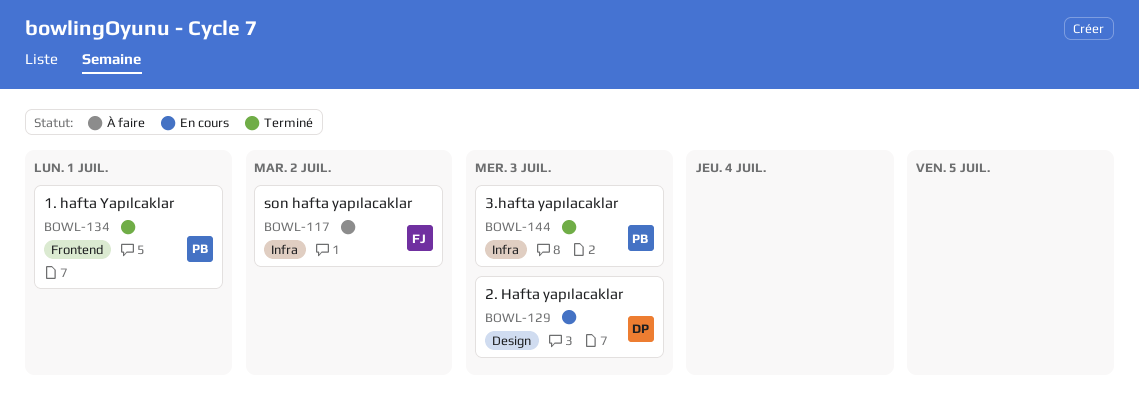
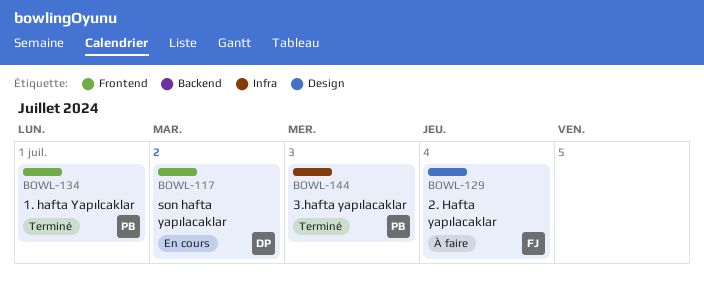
BOWL-117, status: À faire -> En cours
BOWL-117, owner: FJ -> DP
BOWL-117, label: Infra -> Frontend
BOWL-129, status: En cours -> À faire
BOWL-129, owner: DP -> FJ
BOWL-129, due: Jul 3 -> Jul 4

